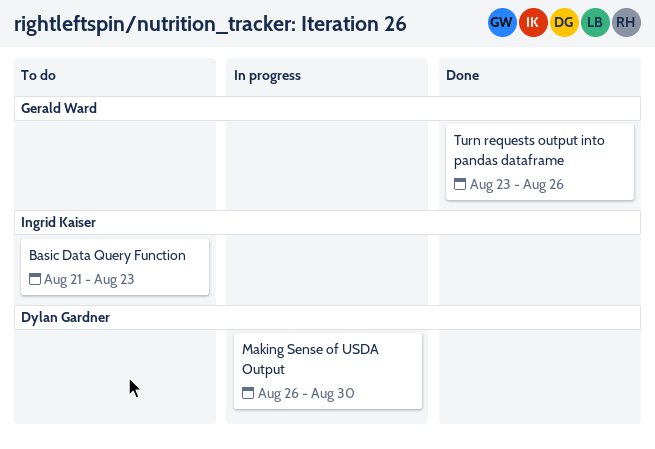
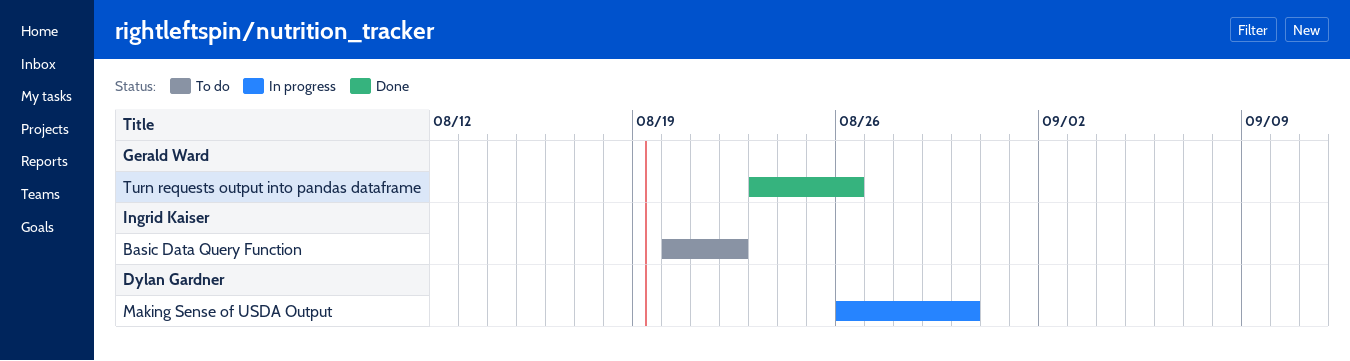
Basic Data Query Function, start: Aug 21 -> Aug 20
Basic Data Query Function, due: Aug 23 -> Aug 22

